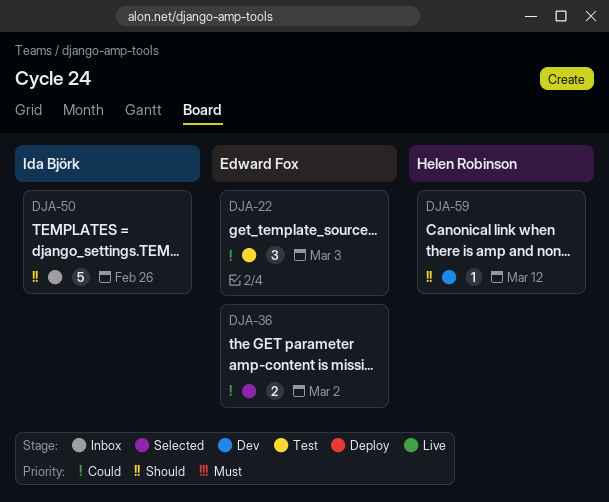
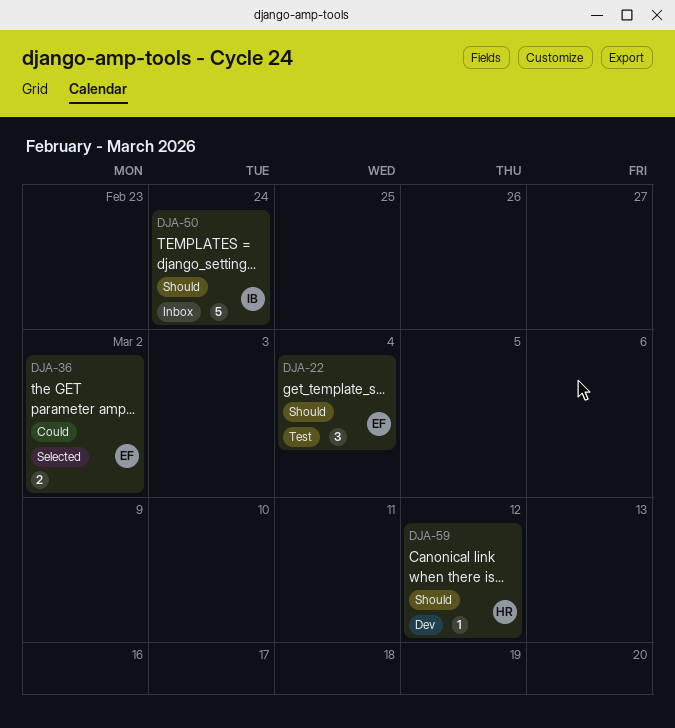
DJA-22, priority: Could -> Should
DJA-22, due: Mar 3 -> Mar 4
DJA-50, due: Feb 26 -> Feb 24

